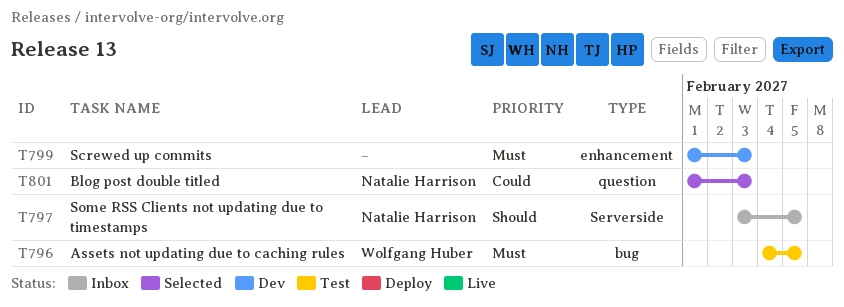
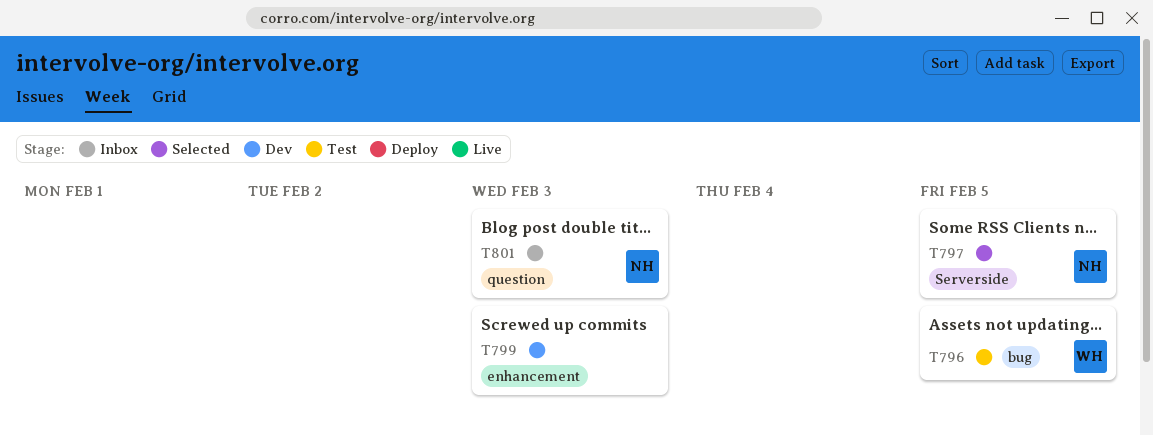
T797, status: Inbox -> Selected
T801, status: Selected -> Inbox

